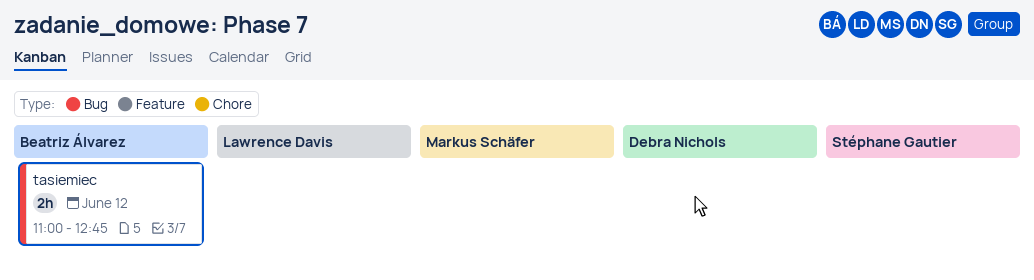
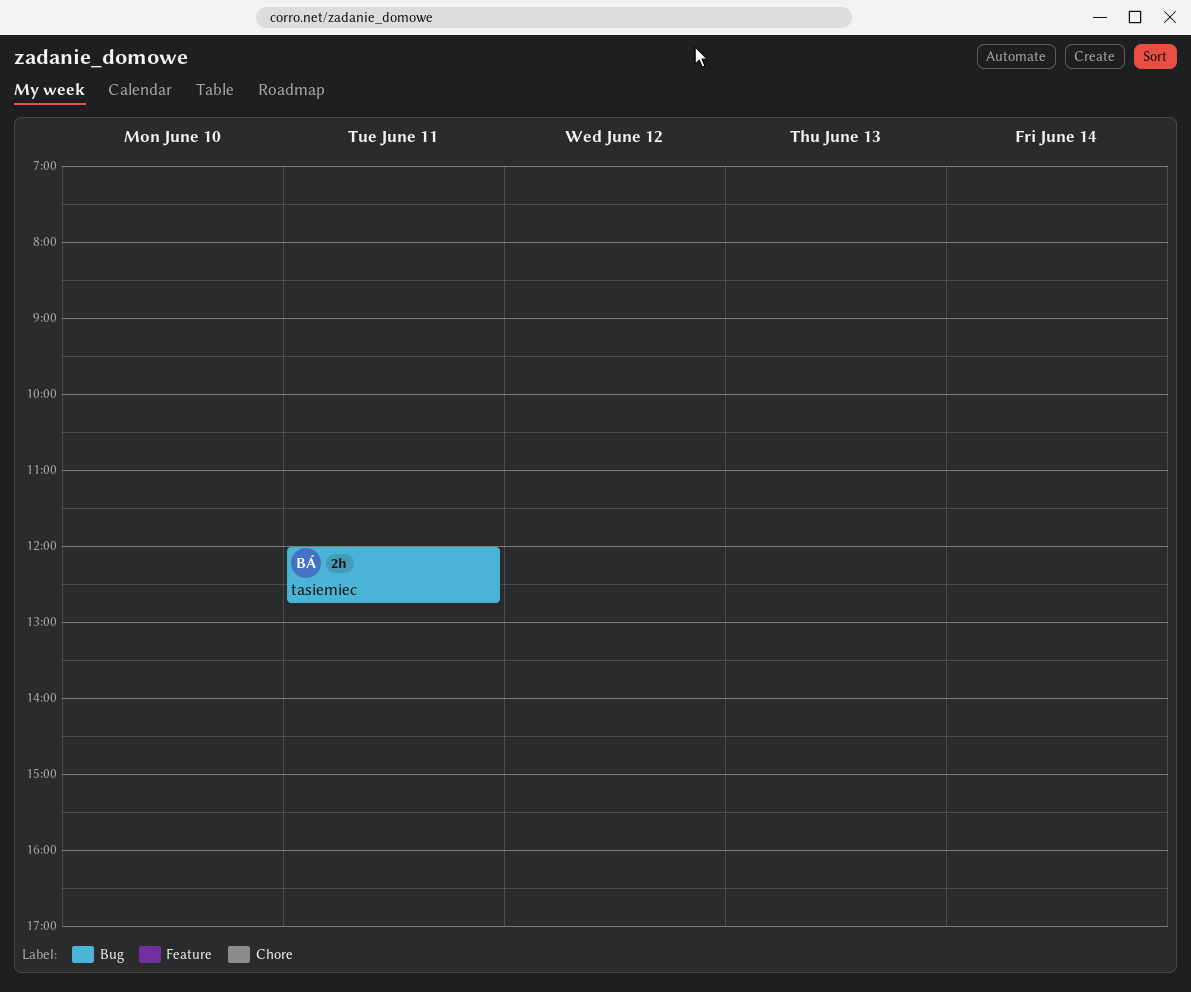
tasiemiec, day: Jun 12 -> Jun 11
tasiemiec, begins: 11:00 -> 12:00

